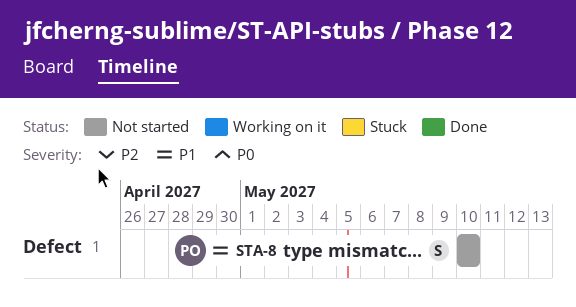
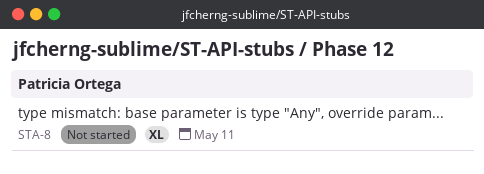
STA-8, estimate: S -> XL
STA-8, due: May 10 -> May 11

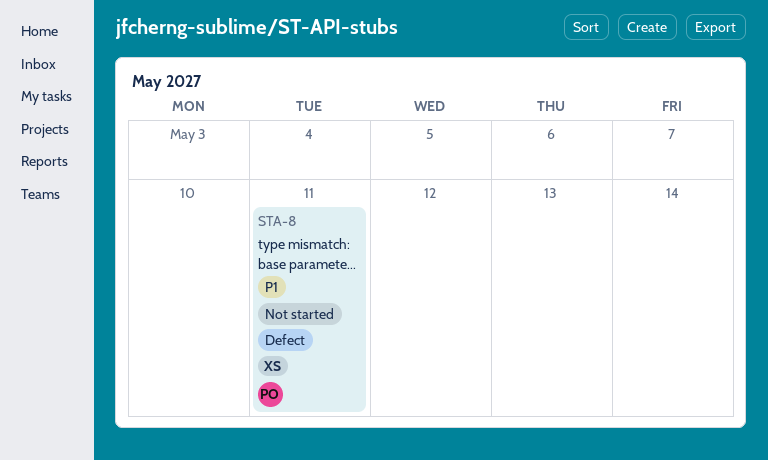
STA-8, estimate: XL -> XS

